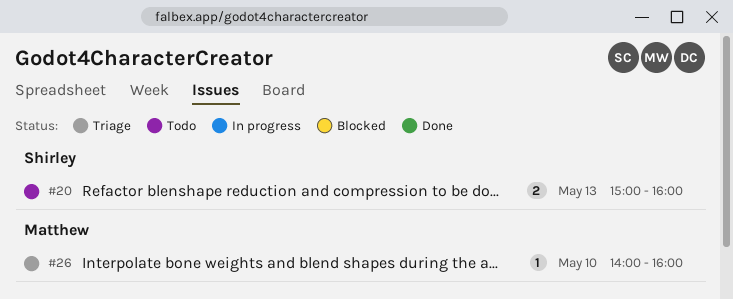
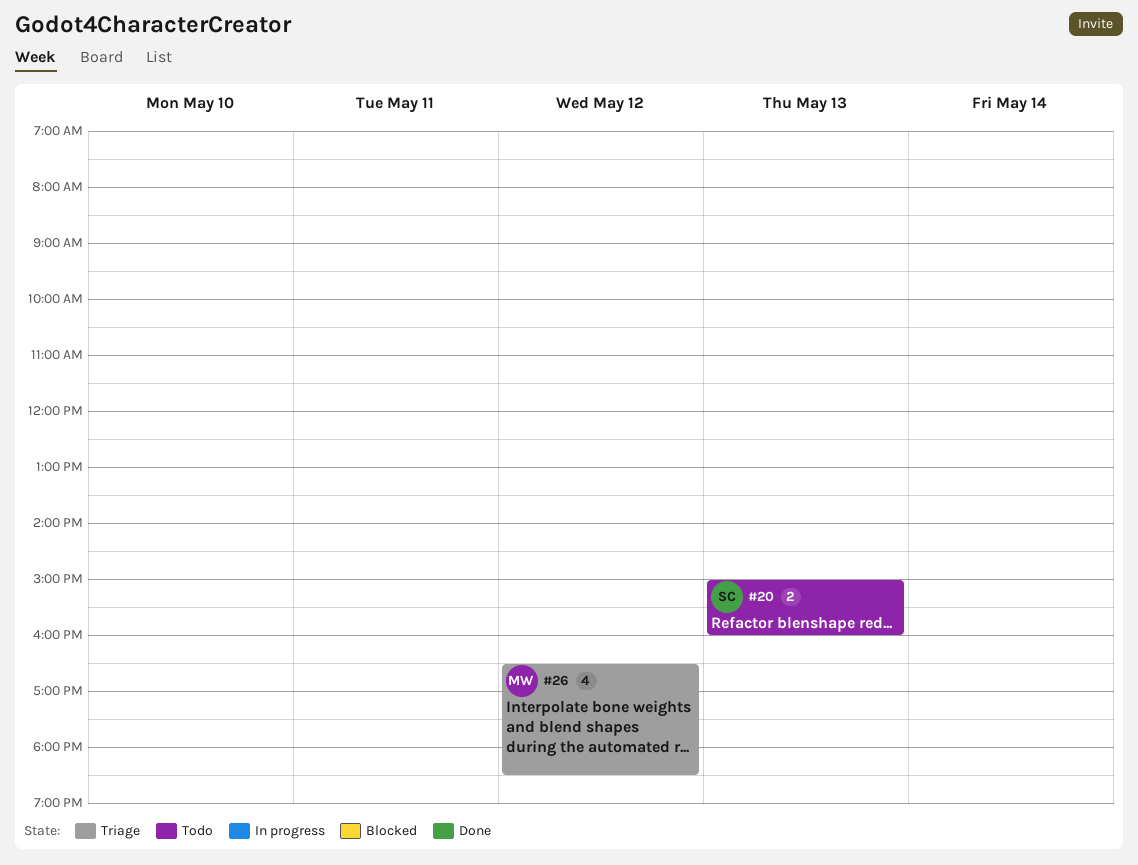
#26, estimate: 1 -> 4
#26, day: May 10 -> May 12
#26, begins: 14:00 -> 16:30
#26, ends: 16:00 -> 18:30

